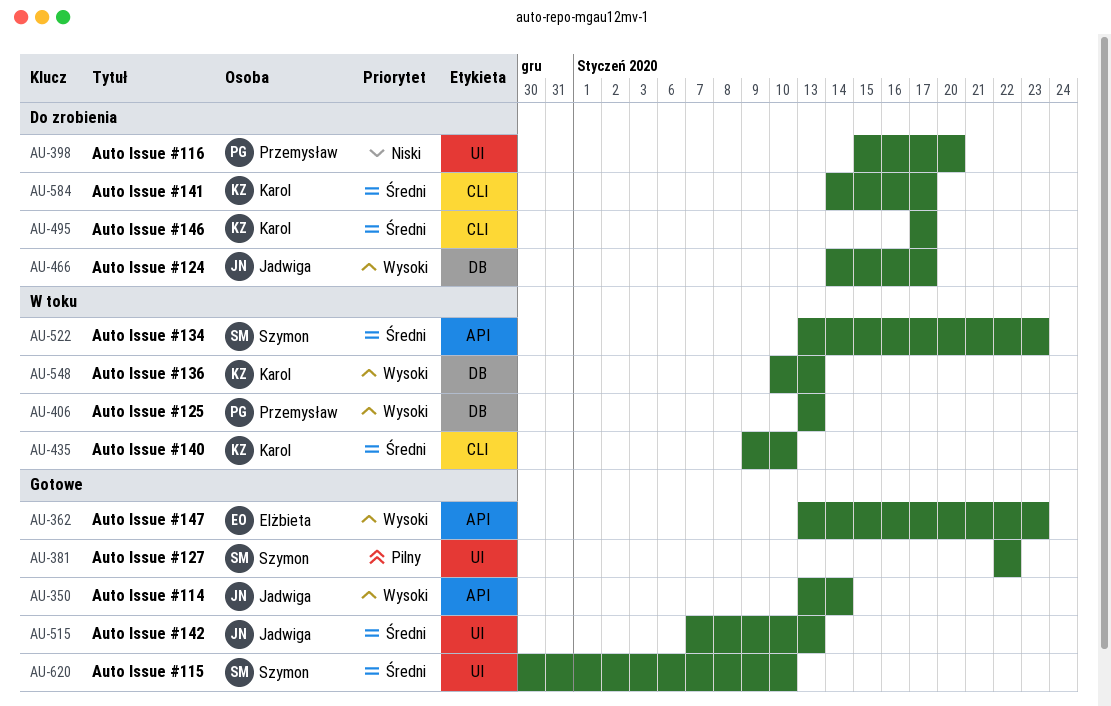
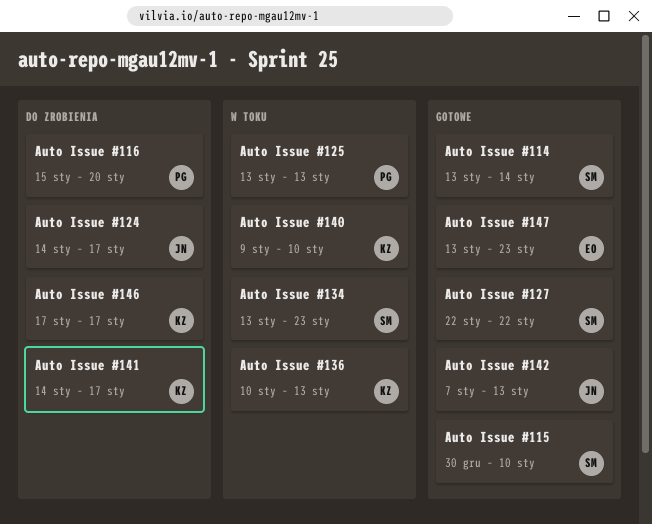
Auto Issue #114, owner: Jadwiga -> Szymon

